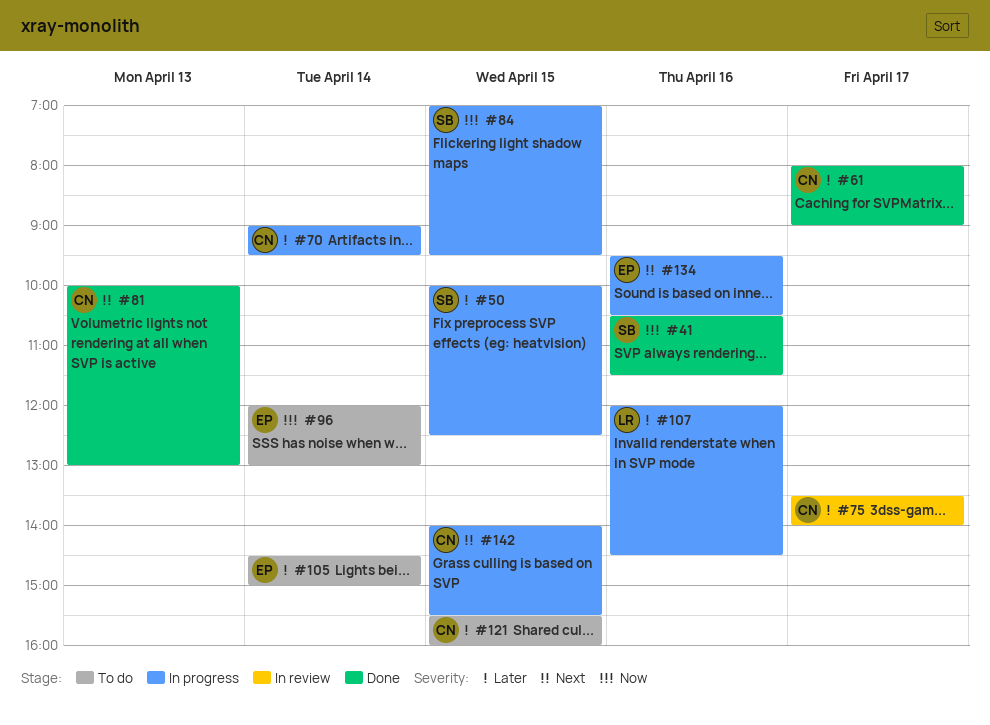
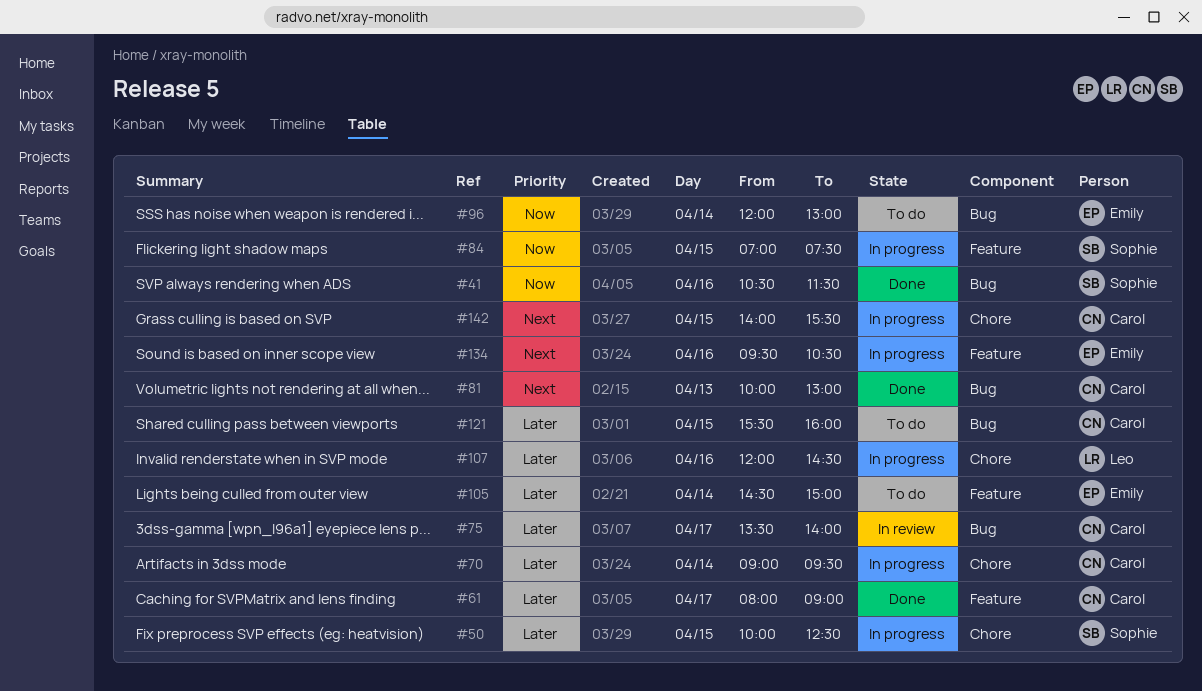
#84, ends: 09:30 -> 07:30

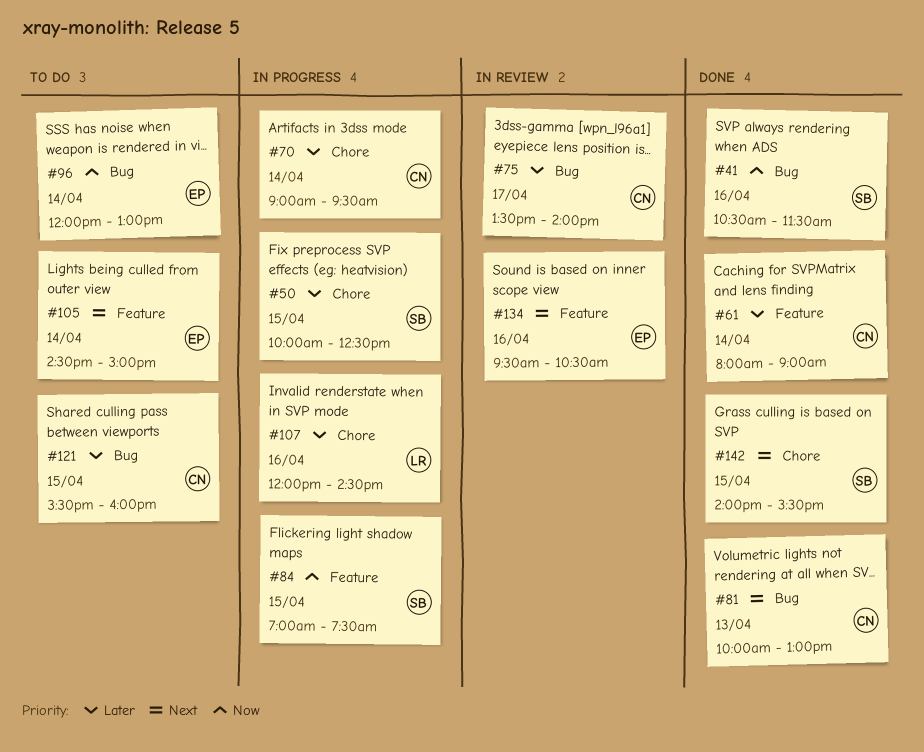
#61, day: Apr 17 -> Apr 14
#105, priority: Later -> Next
#134, status: In progress -> In review
#142, status: In progress -> Done
#142, owner: Carol -> Sophie

